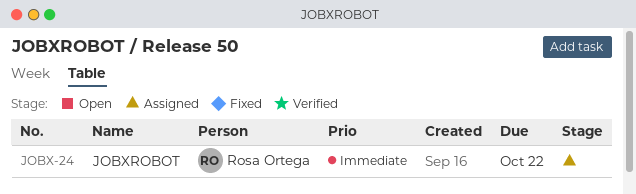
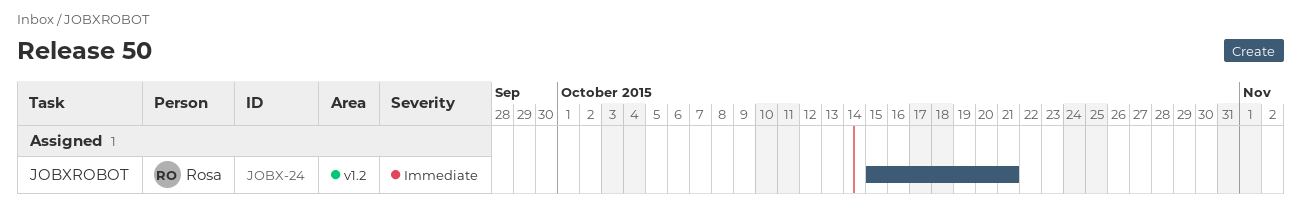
JOBX-24, due: Oct 22 -> Oct 21

